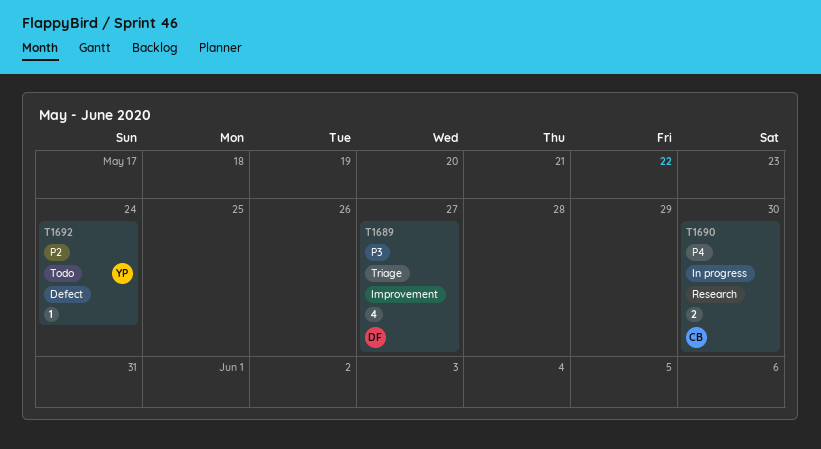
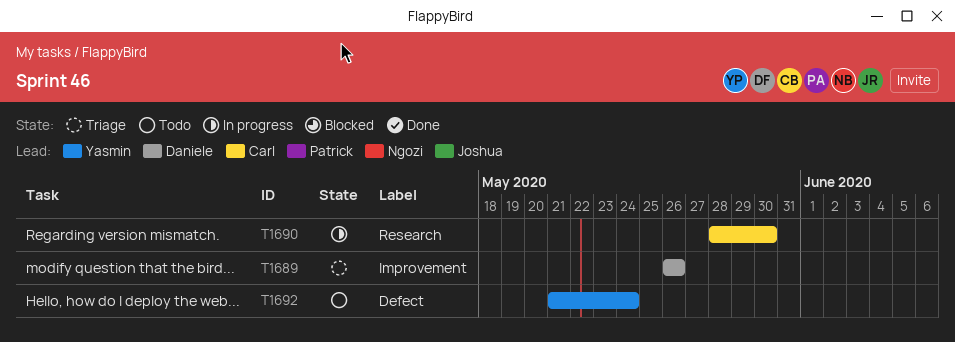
T1689, due: May 27 -> May 26

